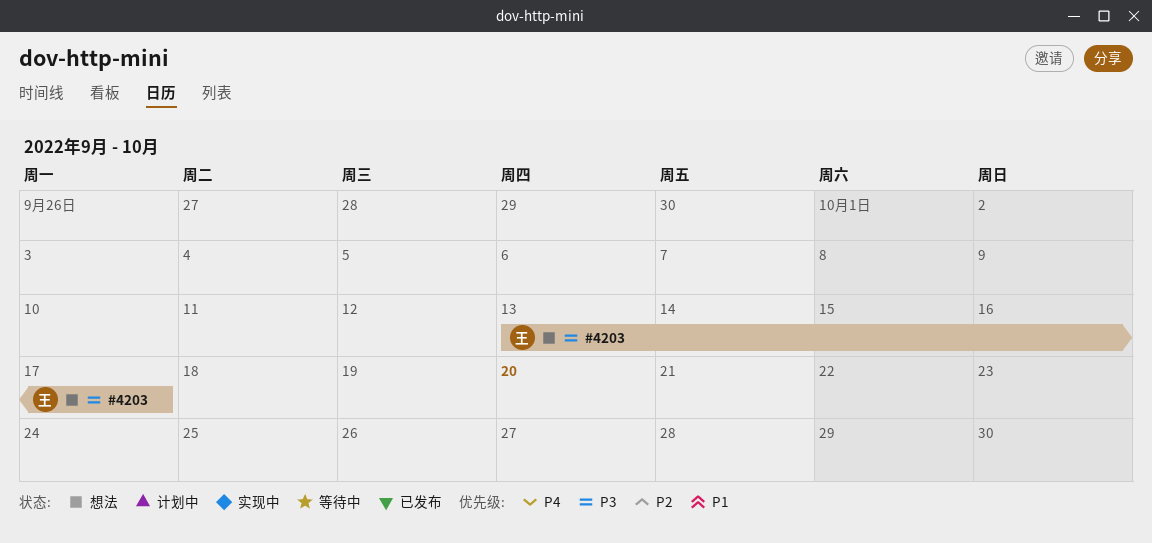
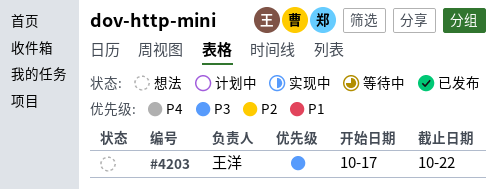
#4203, start: Oct 13 -> Oct 17
#4203, due: Oct 17 -> Oct 22

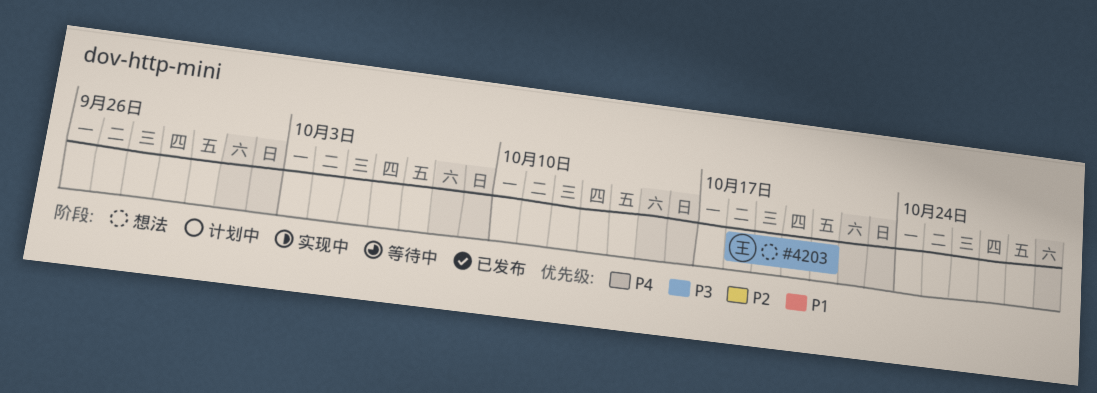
#4203, start: Oct 17 -> Oct 18
#4203, due: Oct 22 -> Oct 21

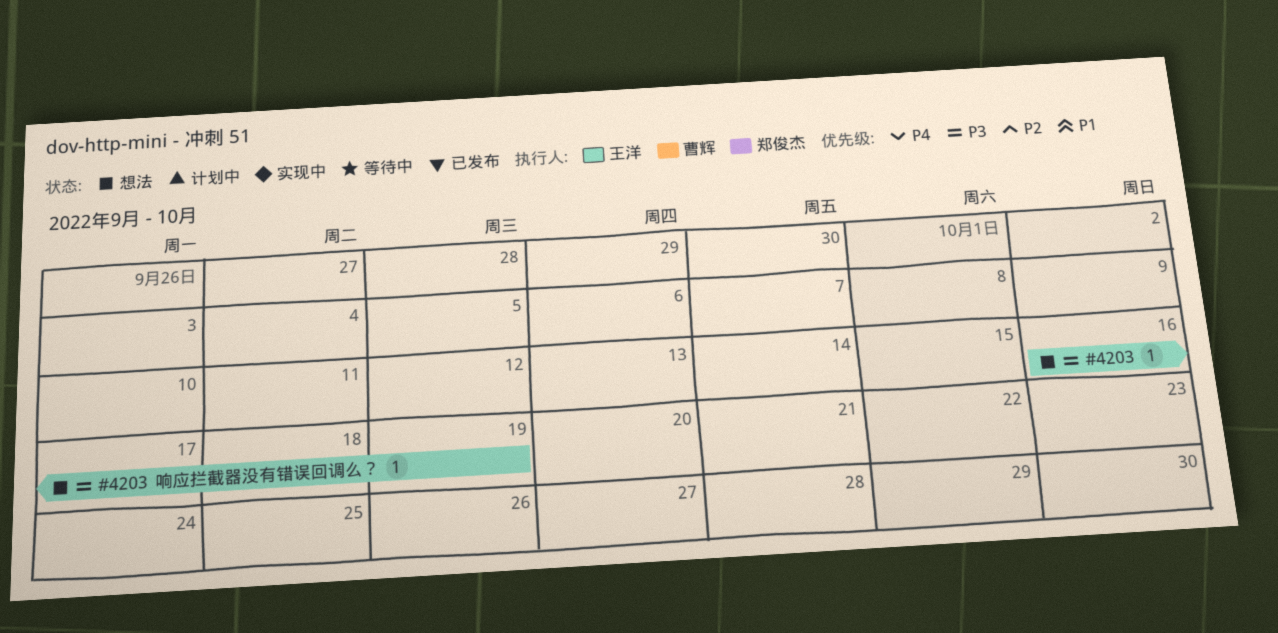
#4203, start: Oct 18 -> Oct 16
#4203, due: Oct 21 -> Oct 19

